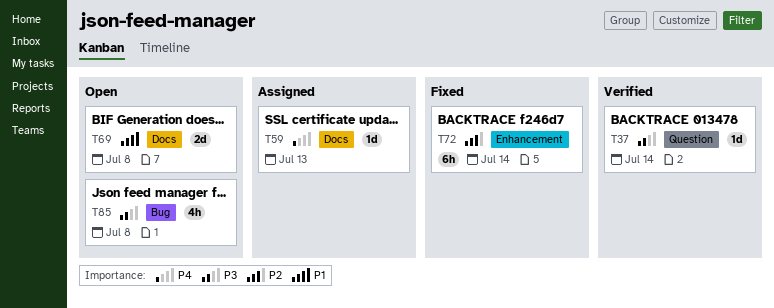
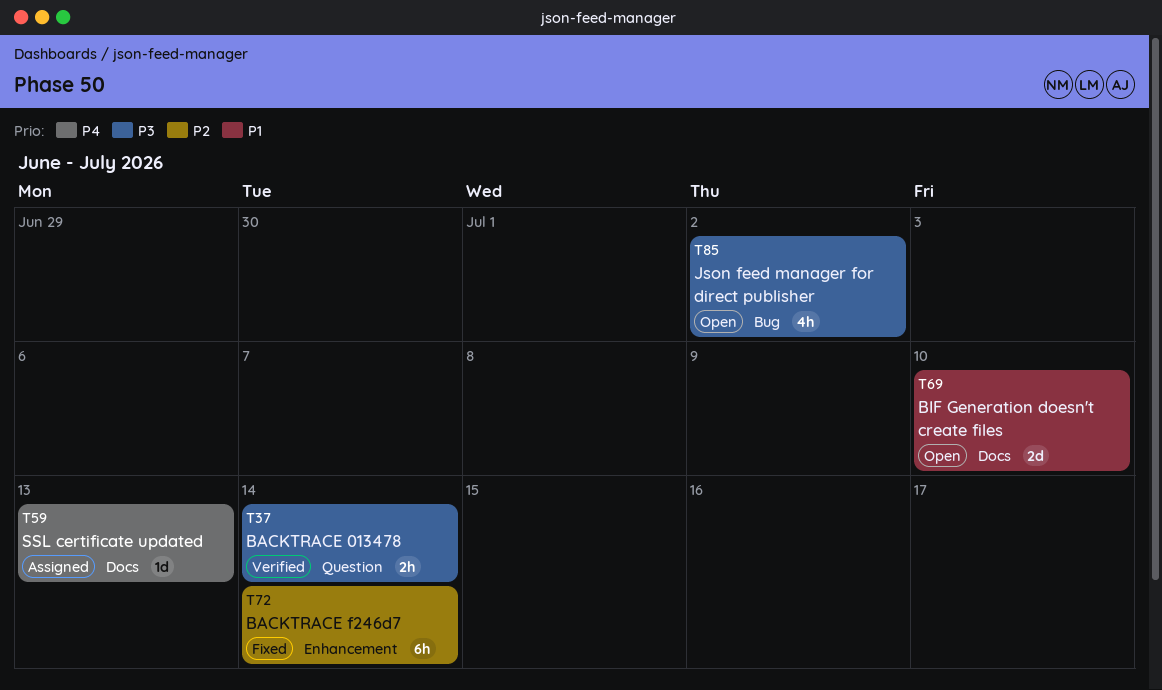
T37, estimate: 1d -> 2h
T69, due: Jul 8 -> Jul 10
T85, due: Jul 8 -> Jul 2

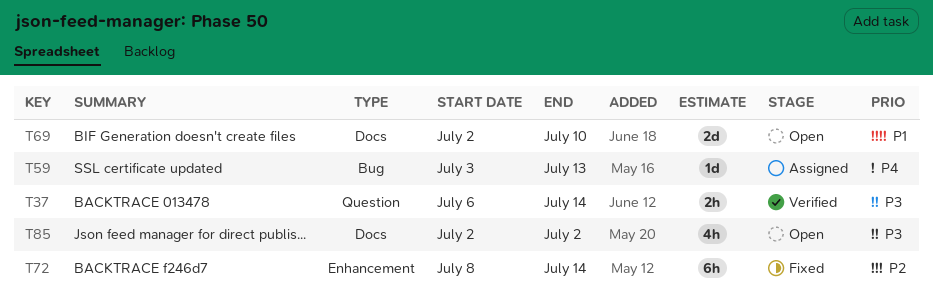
T59, label: Docs -> Bug
T85, label: Bug -> Docs

